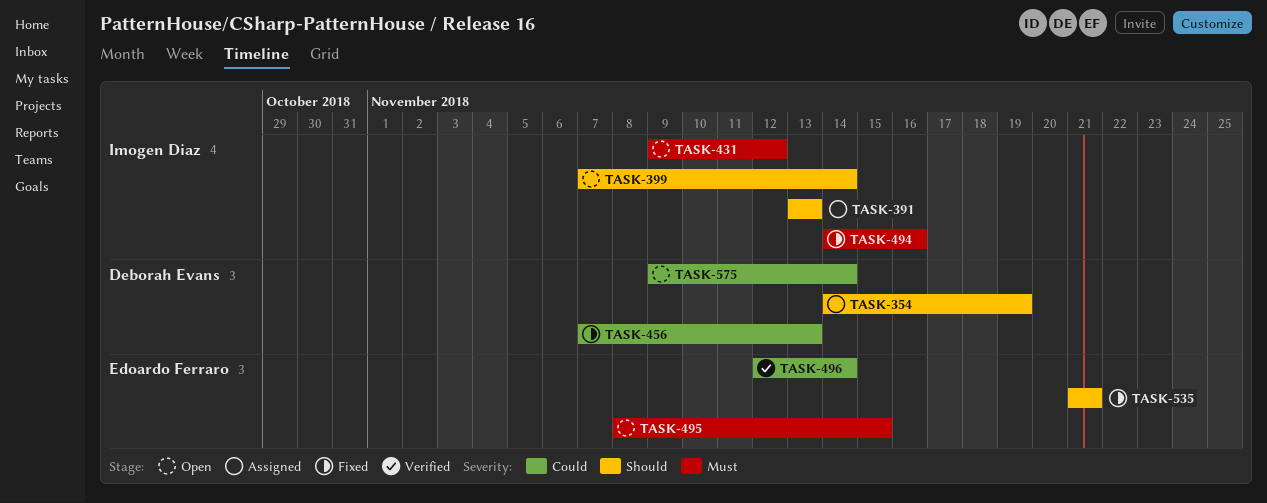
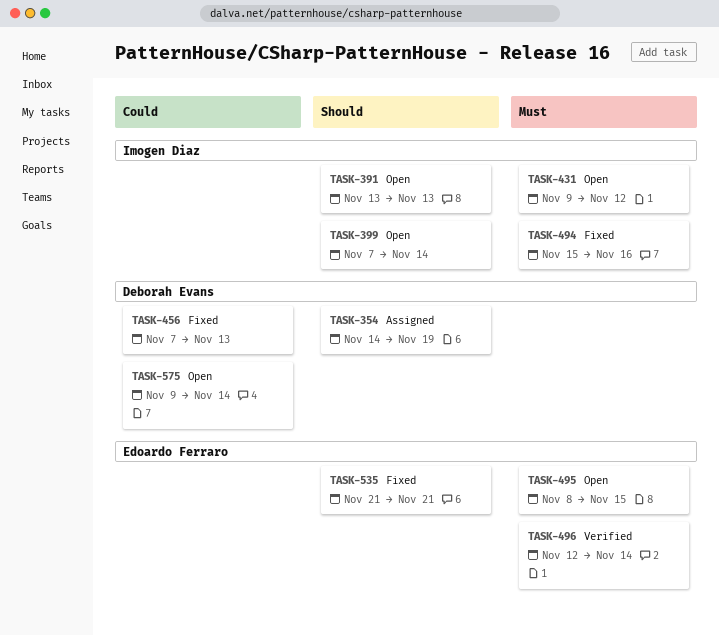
TASK-391, status: Assigned -> Open
TASK-494, start: Nov 14 -> Nov 15
TASK-496, priority: Could -> Must

